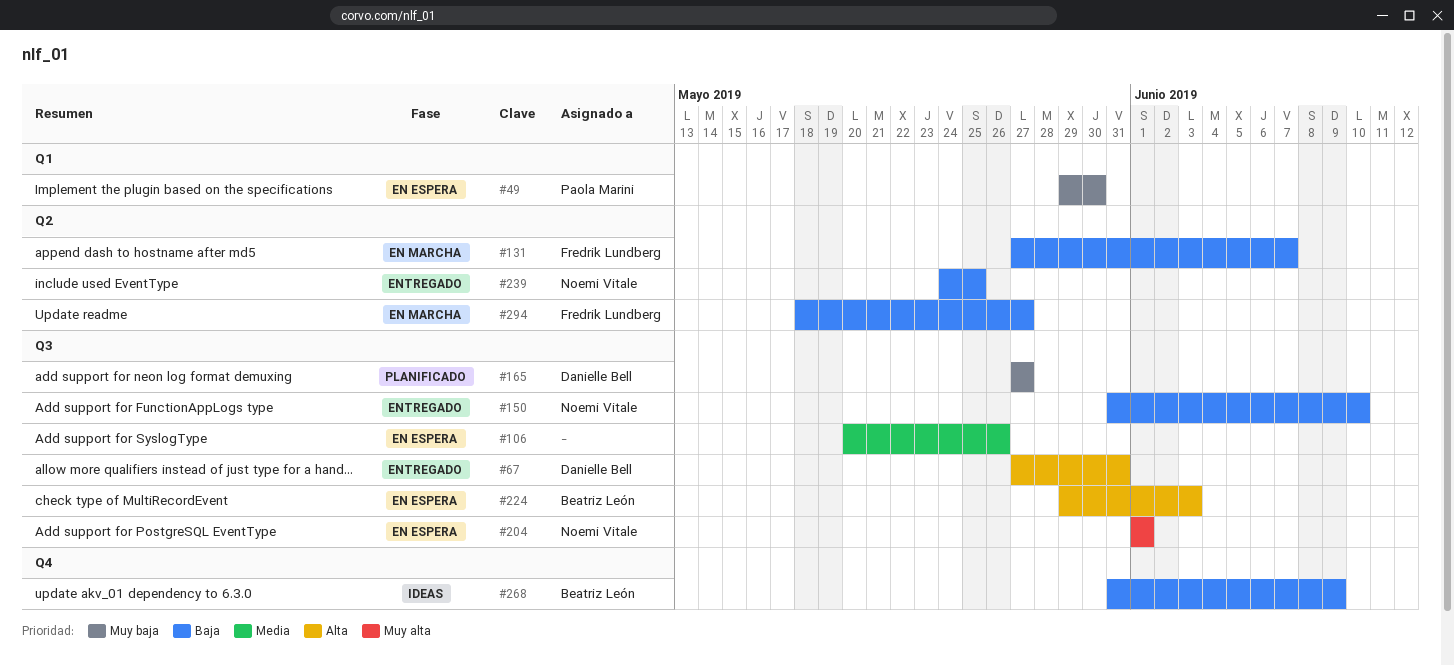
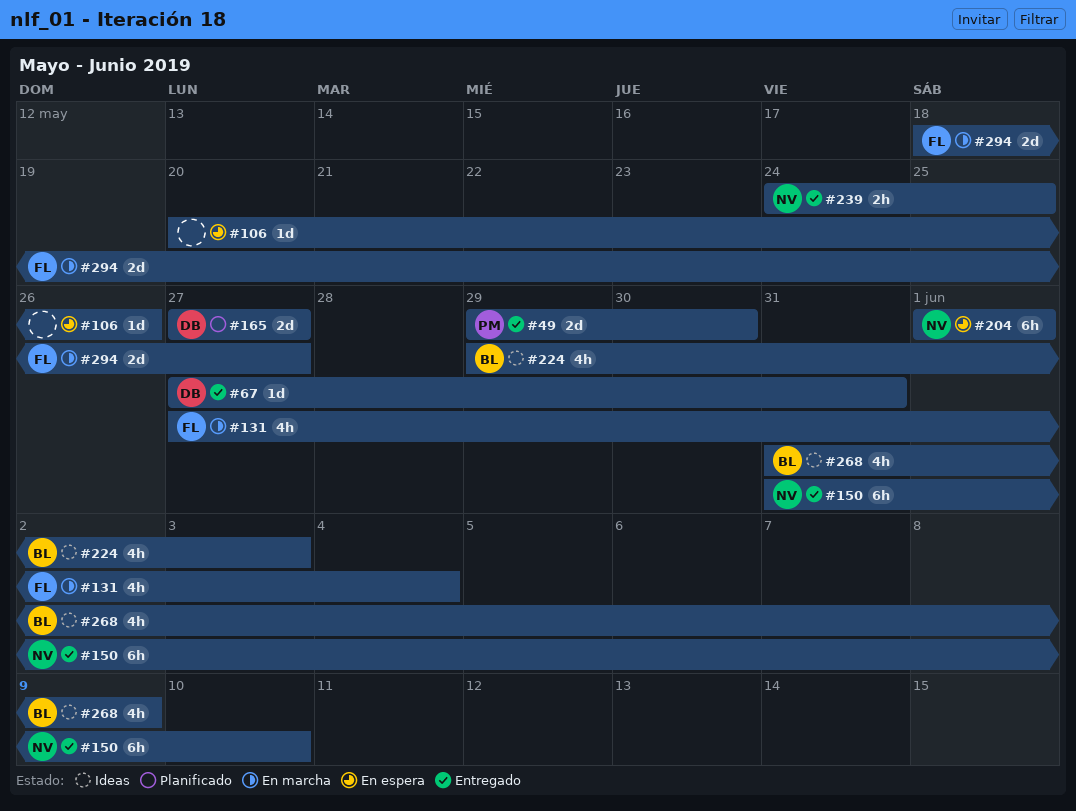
#49, status: En espera -> Entregado
#131, due: Jun 7 -> Jun 4
#224, status: En espera -> Ideas

